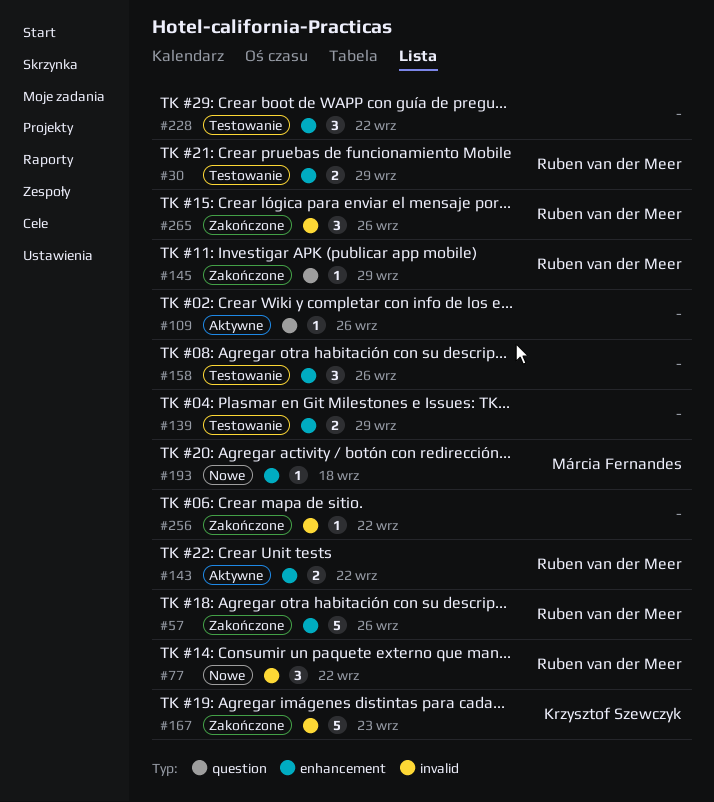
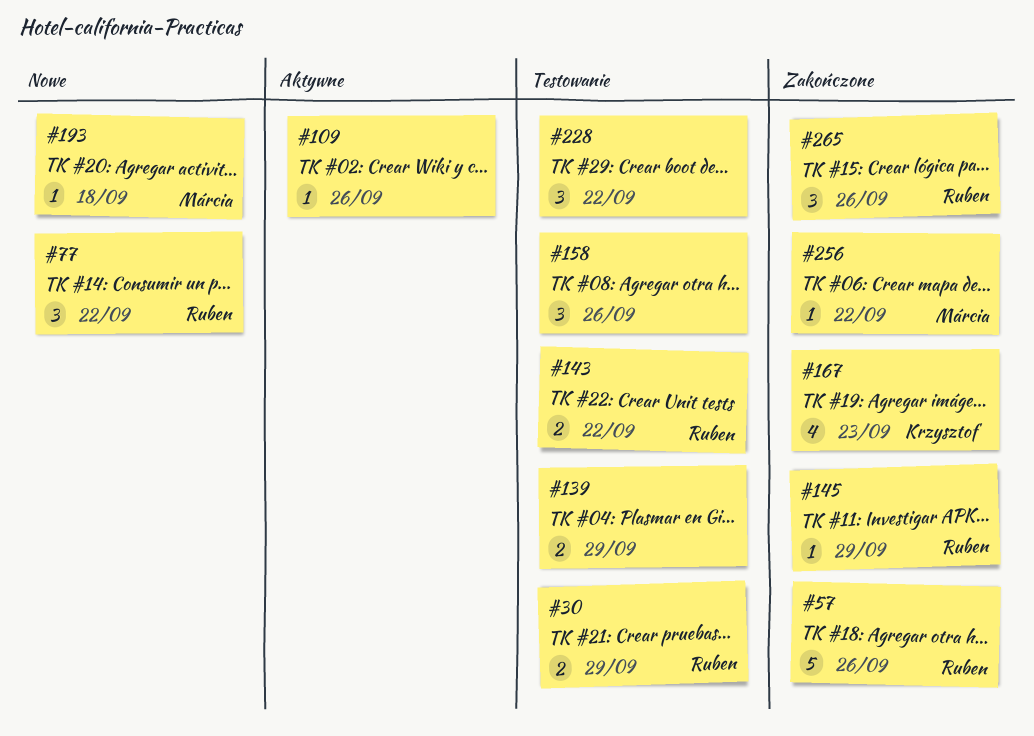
#143, status: Aktywne -> Testowanie
#167, estimate: 5 -> 4
#256, owner: none -> Márcia Fernandes

